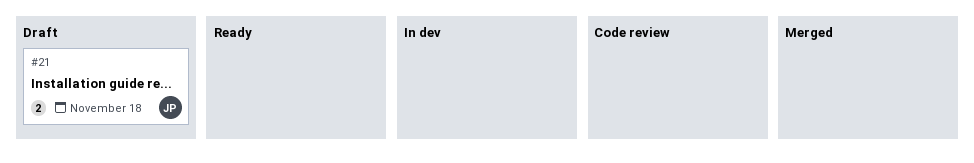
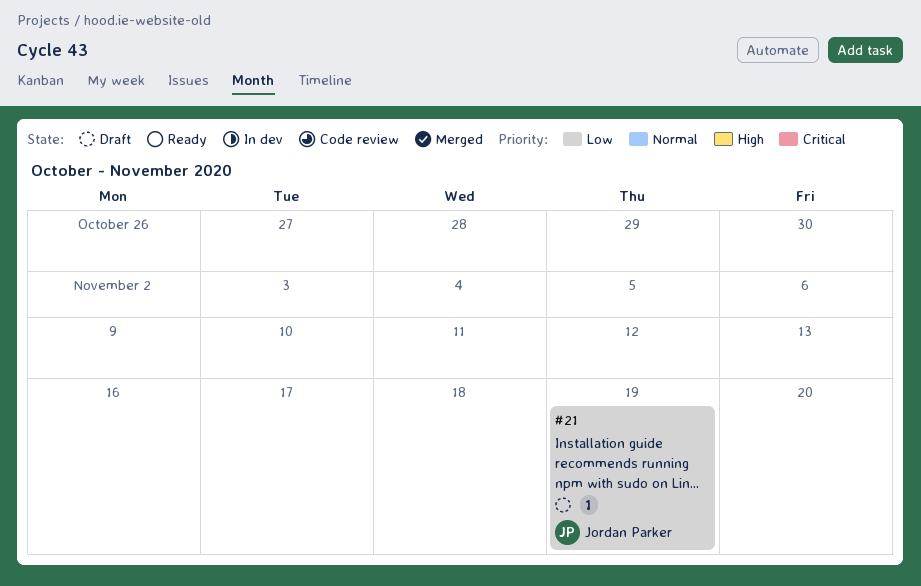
#21, estimate: 2 -> 1
#21, due: Nov 18 -> Nov 19

